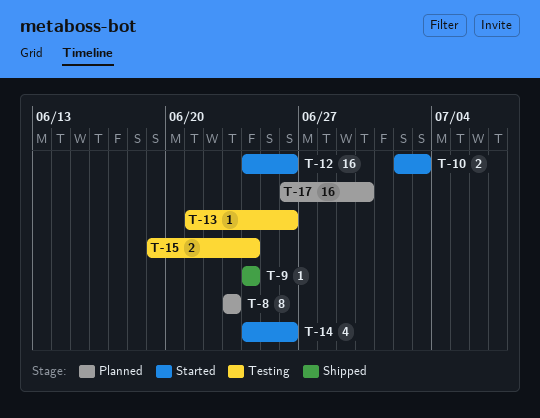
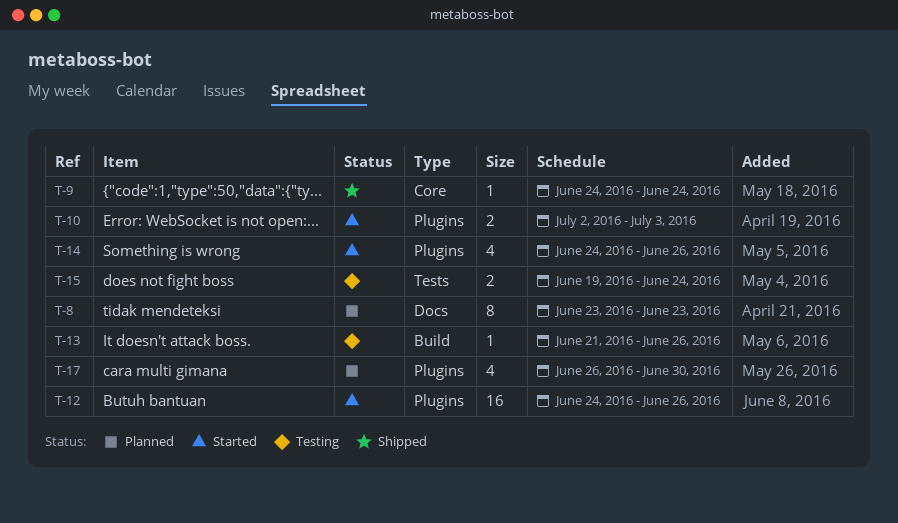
T-17, estimate: 16 -> 4

